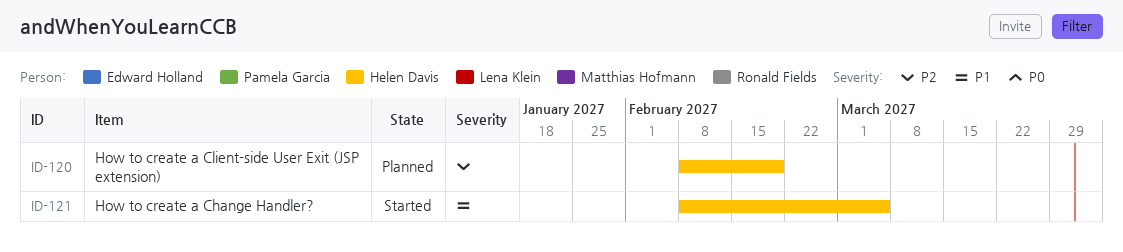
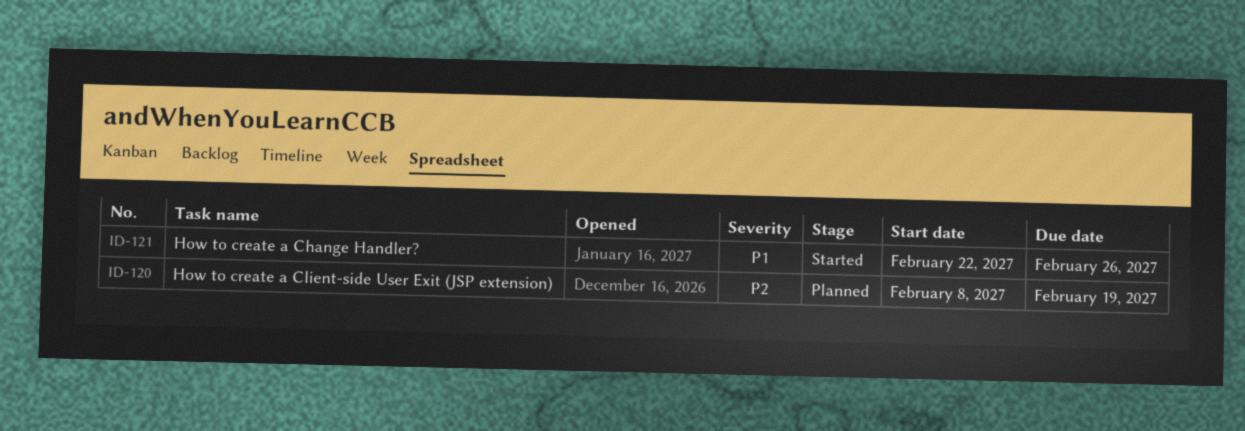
ID-121, start: Feb 8 -> Feb 22
ID-121, due: Mar 5 -> Feb 26

